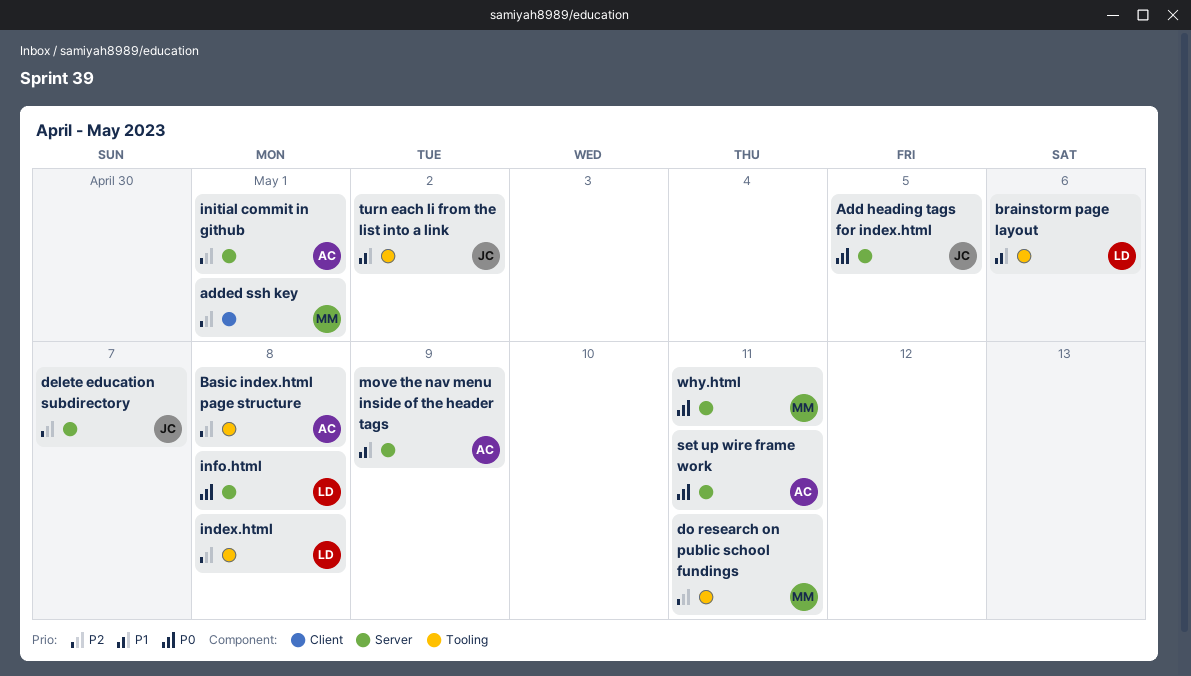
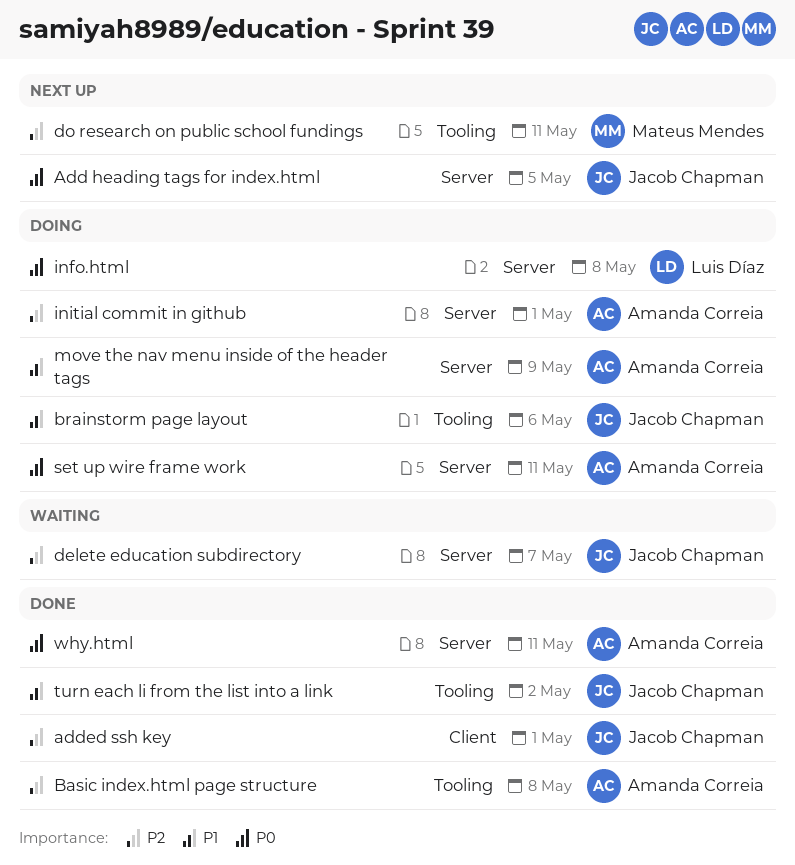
added ssh key, owner: Mateus Mendes -> Jacob Chapman
brainstorm page layout, owner: Luis Díaz -> Jacob Chapman
index.html: present -> none
why.html, owner: Mateus Mendes -> Amanda Correia

